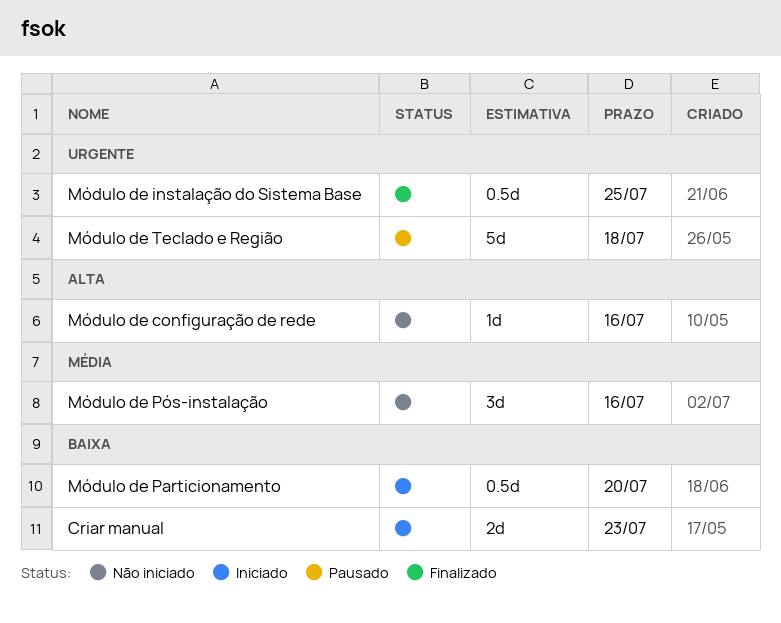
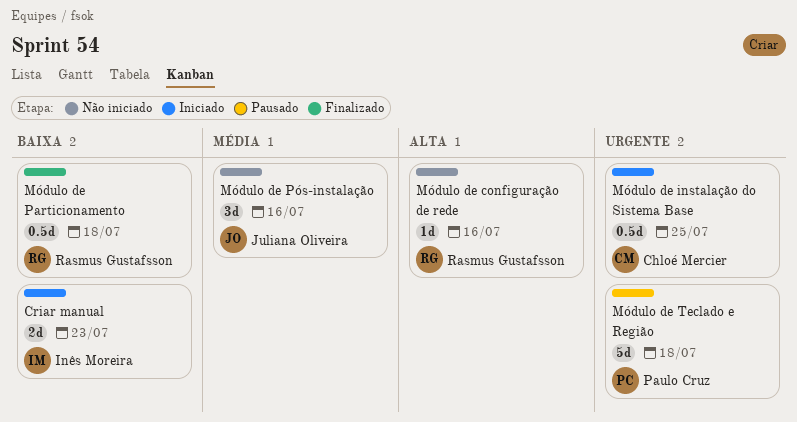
Módulo de instalação do Sistema Base, status: Finalizado -> Iniciado
Módulo de Particionamento, status: Iniciado -> Finalizado
Módulo de Particionamento, due: Jul 20 -> Jul 18

